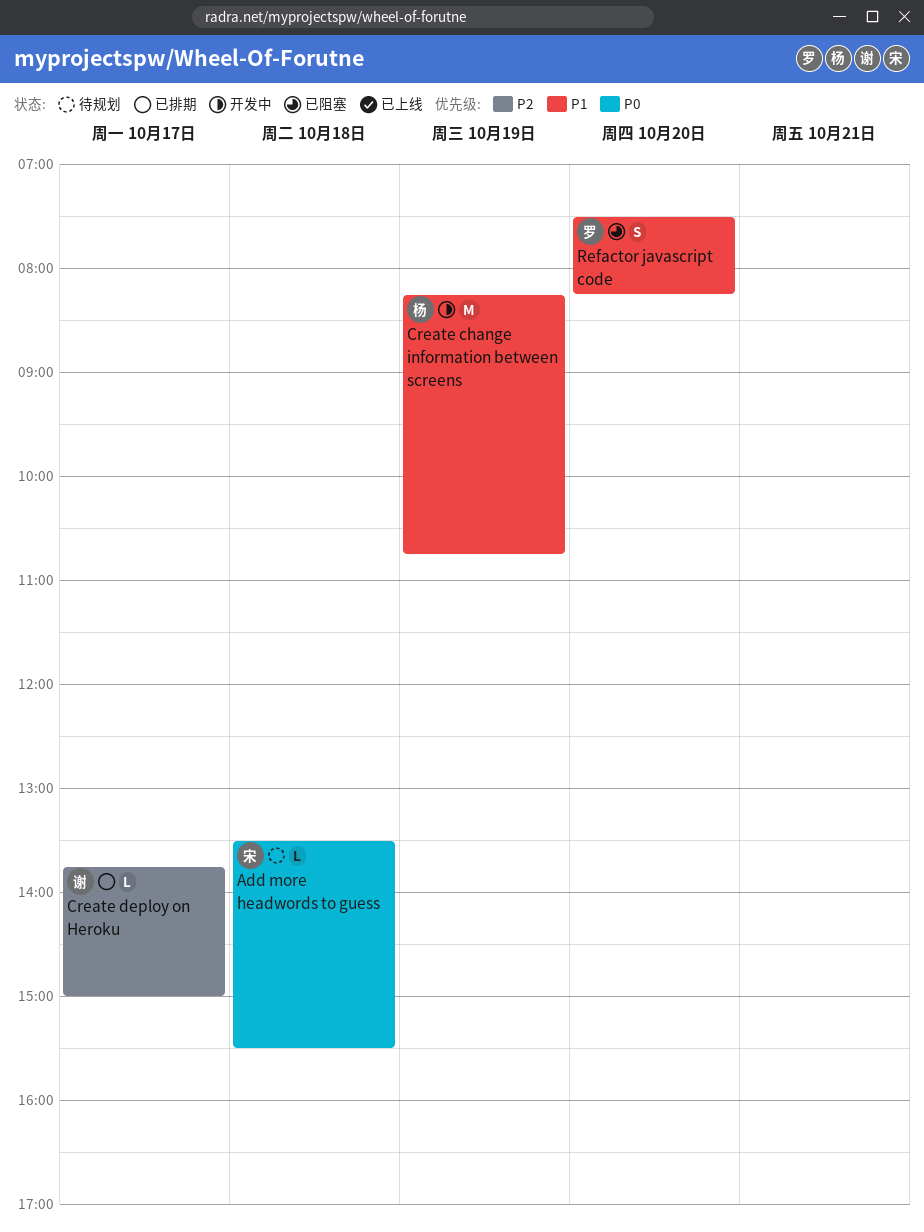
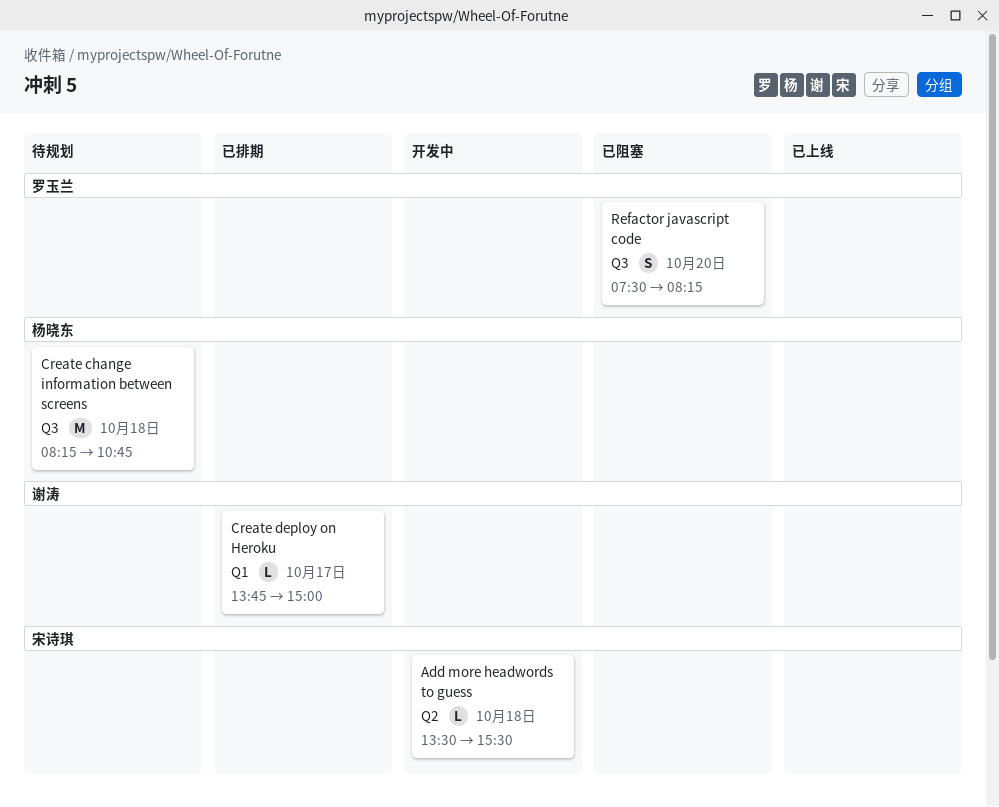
Add more headwords to guess, status: 待规划 -> 开发中
Create change information between screens, status: 开发中 -> 待规划
Create change information between screens, day: Oct 19 -> Oct 18

